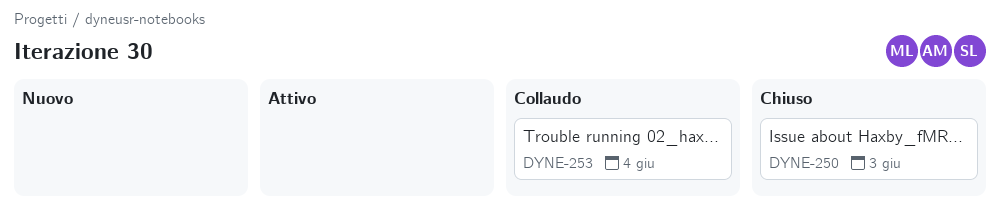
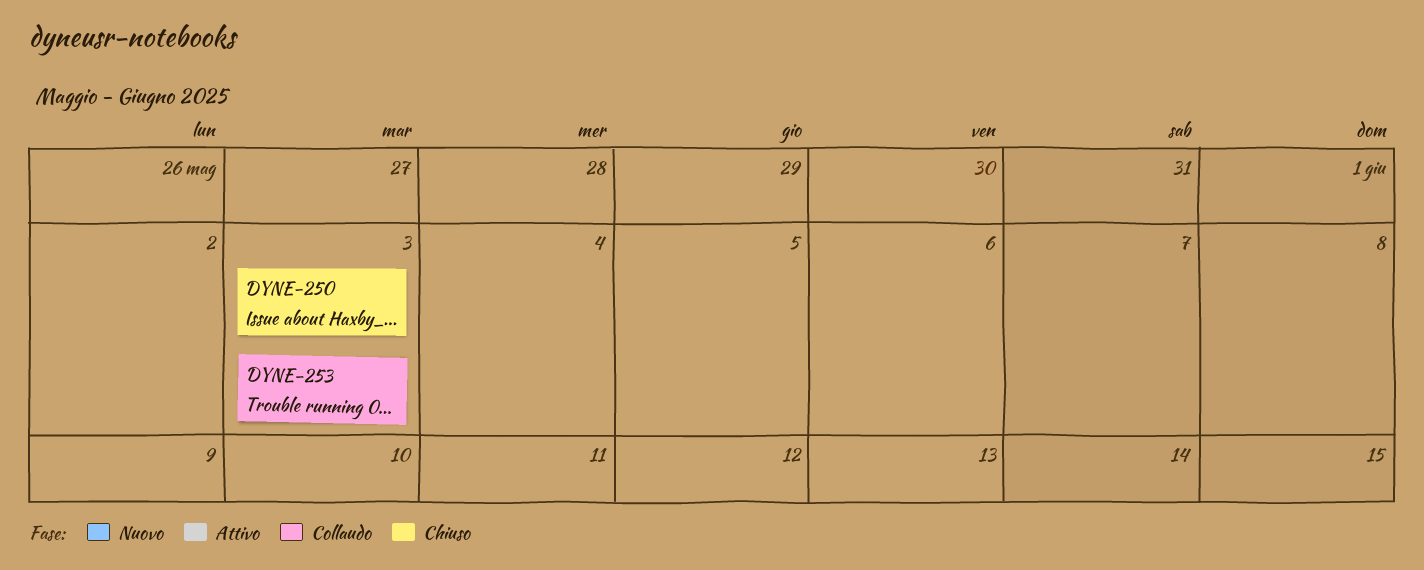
DYNE-253, due: Jun 4 -> Jun 3

